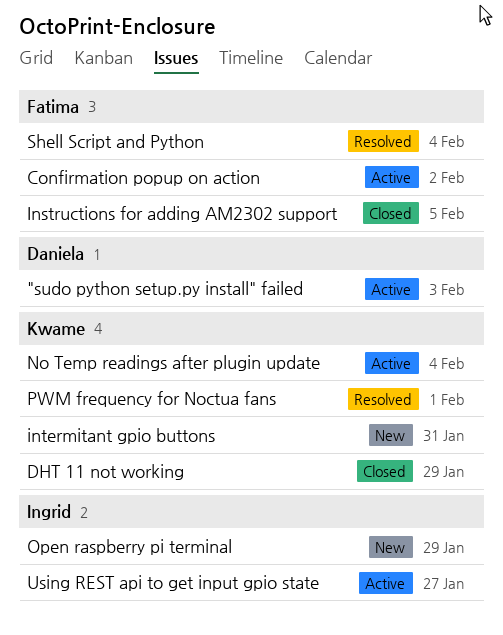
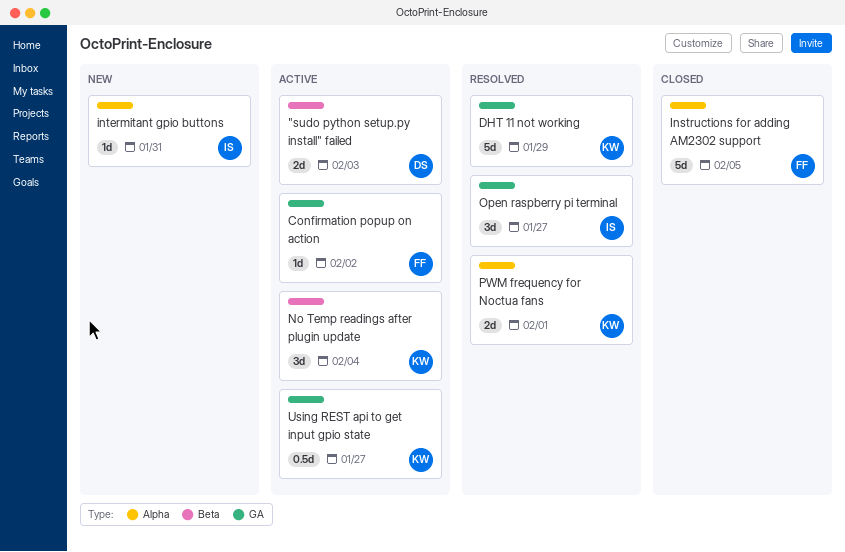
DHT 11 not working, status: Closed -> Resolved
intermitant gpio buttons, owner: Kwame -> Ingrid
Open raspberry pi terminal, status: New -> Resolved
Open raspberry pi terminal, due: Jan 29 -> Jan 27
Shell Script and Python: present -> none
Using REST api to get input gpio state, owner: Ingrid -> Kwame

